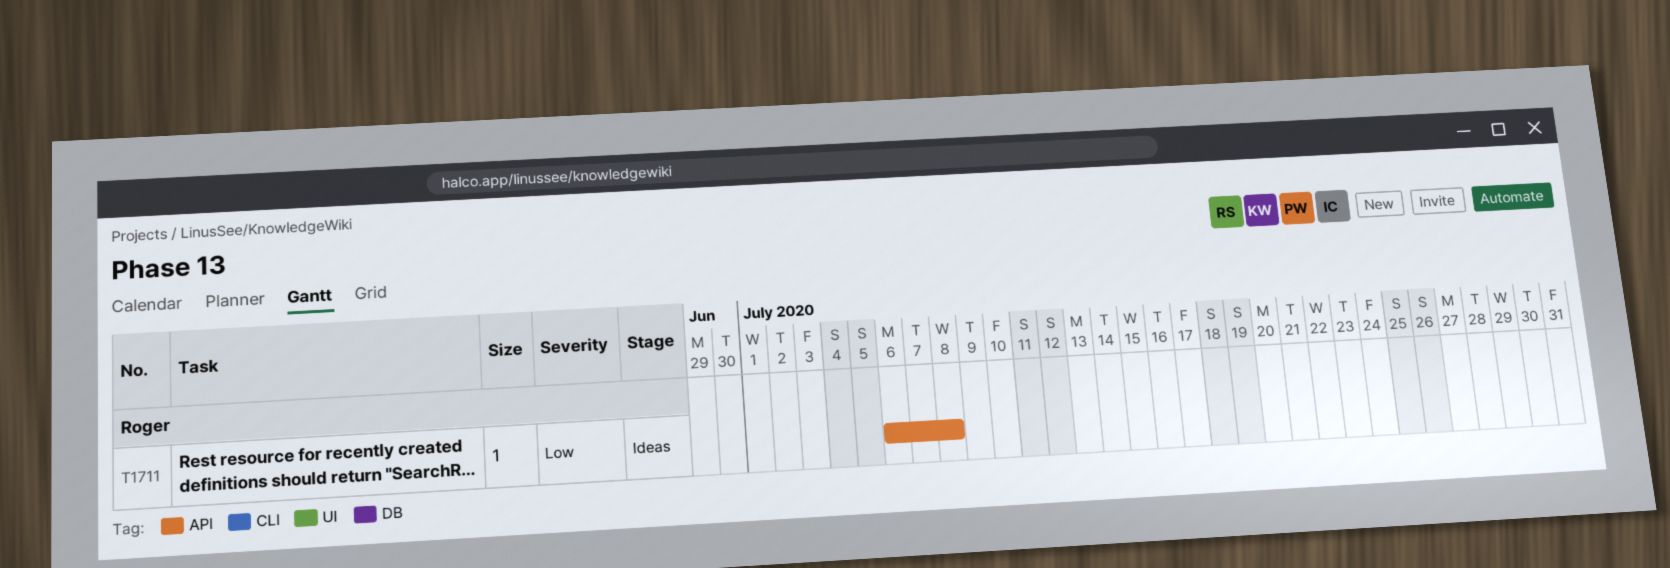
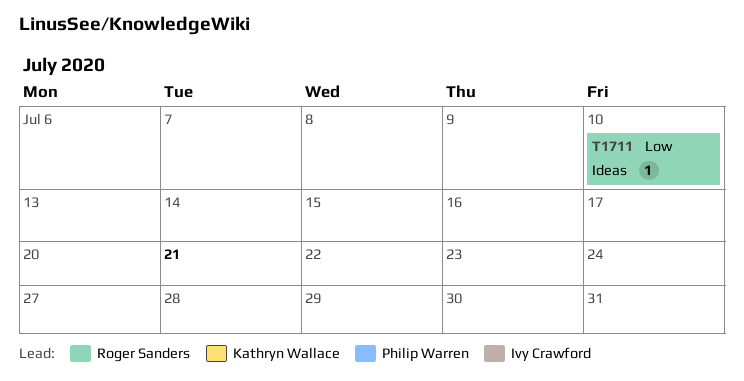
T1711, due: Jul 8 -> Jul 10

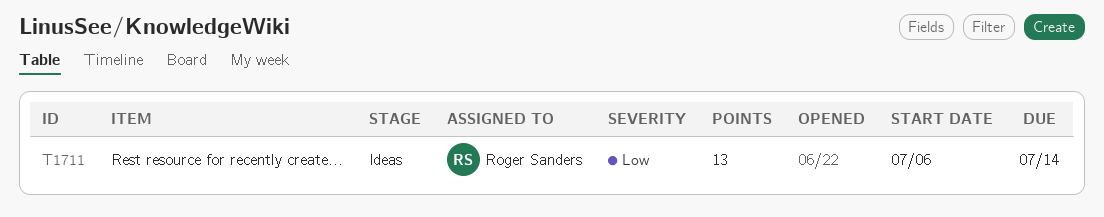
T1711, estimate: 1 -> 13
T1711, due: Jul 10 -> Jul 14

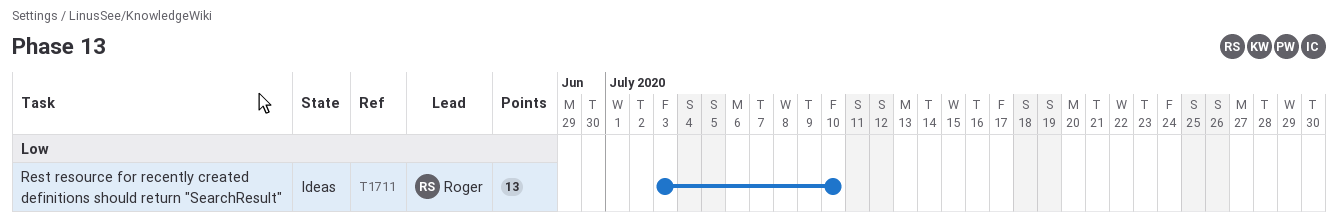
T1711, start: Jul 6 -> Jul 3
T1711, due: Jul 14 -> Jul 10

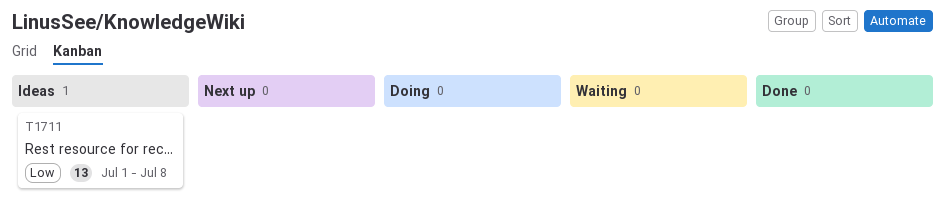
T1711, start: Jul 3 -> Jul 1
T1711, due: Jul 10 -> Jul 8

